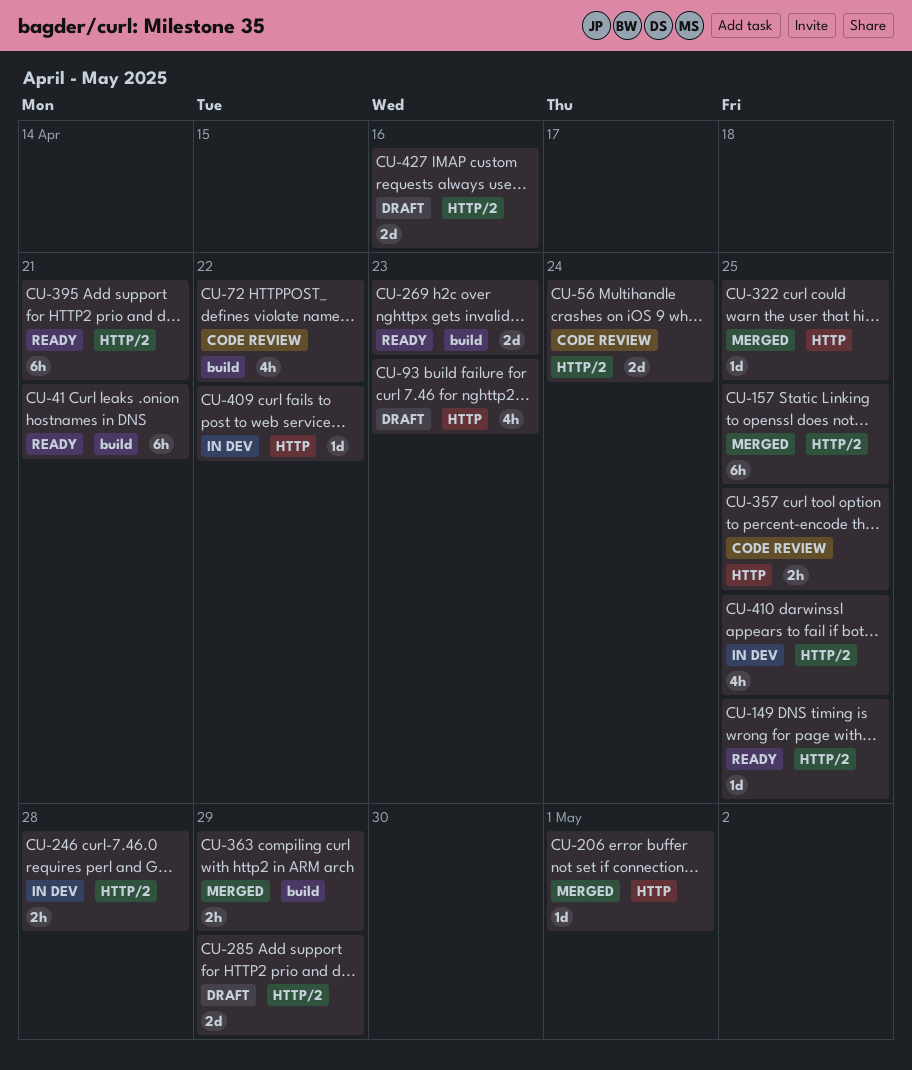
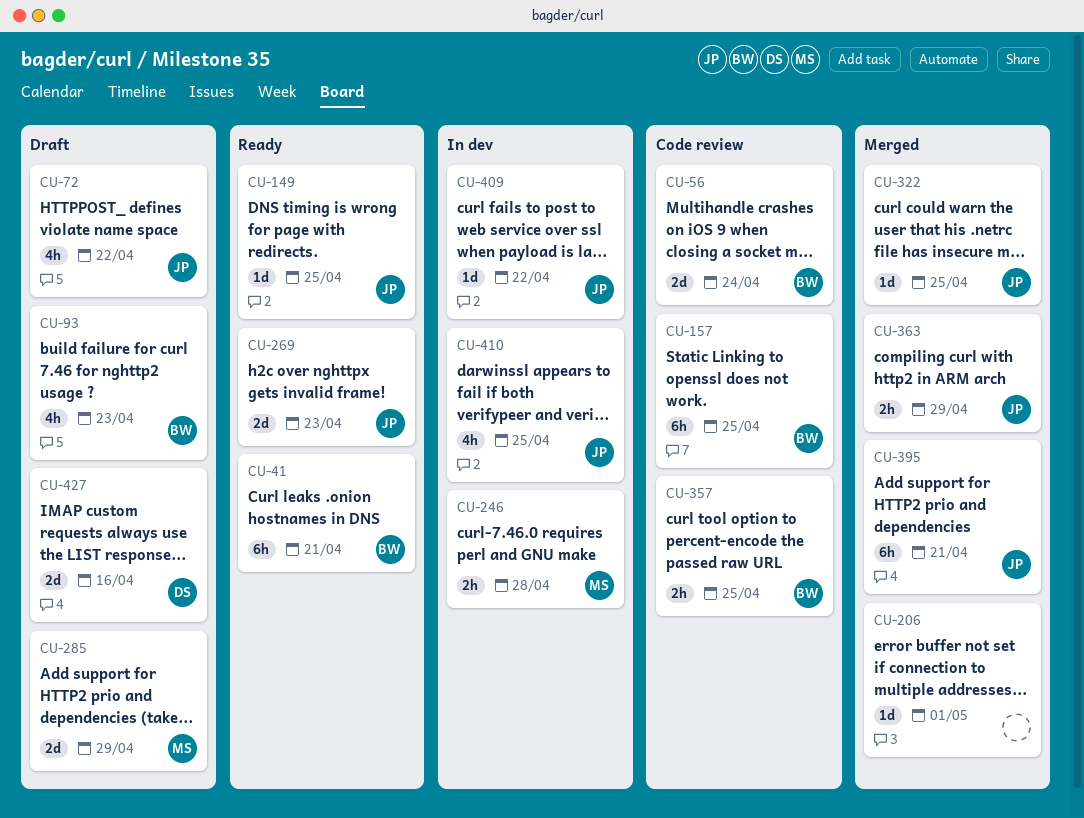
CU-72, status: Code review -> Draft
CU-157, status: Merged -> Code review
CU-395, status: Ready -> Merged

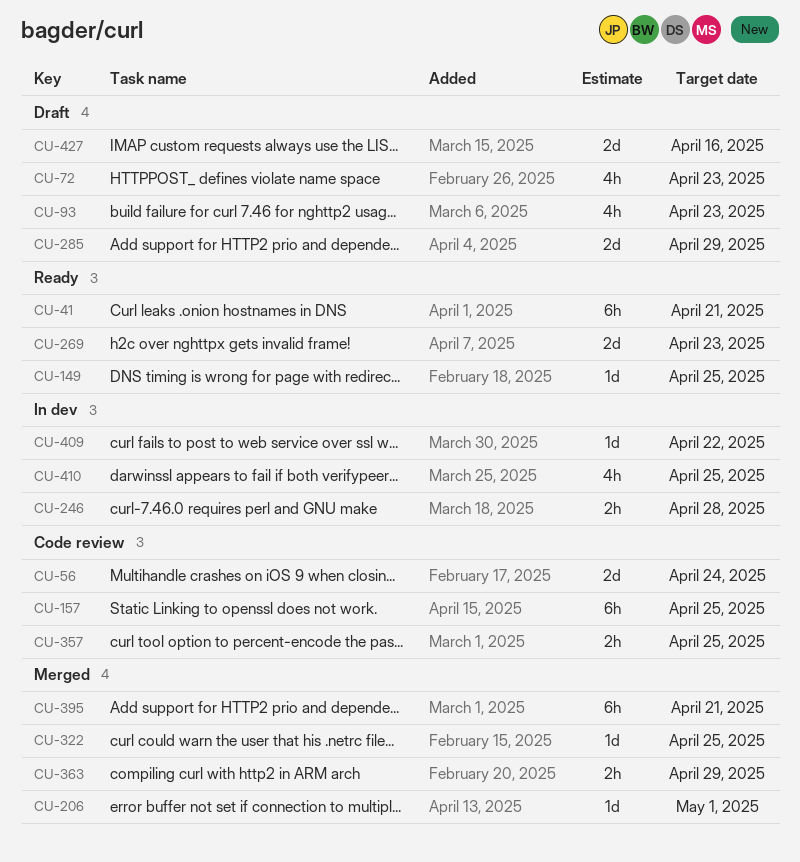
CU-72, due: Apr 22 -> Apr 23

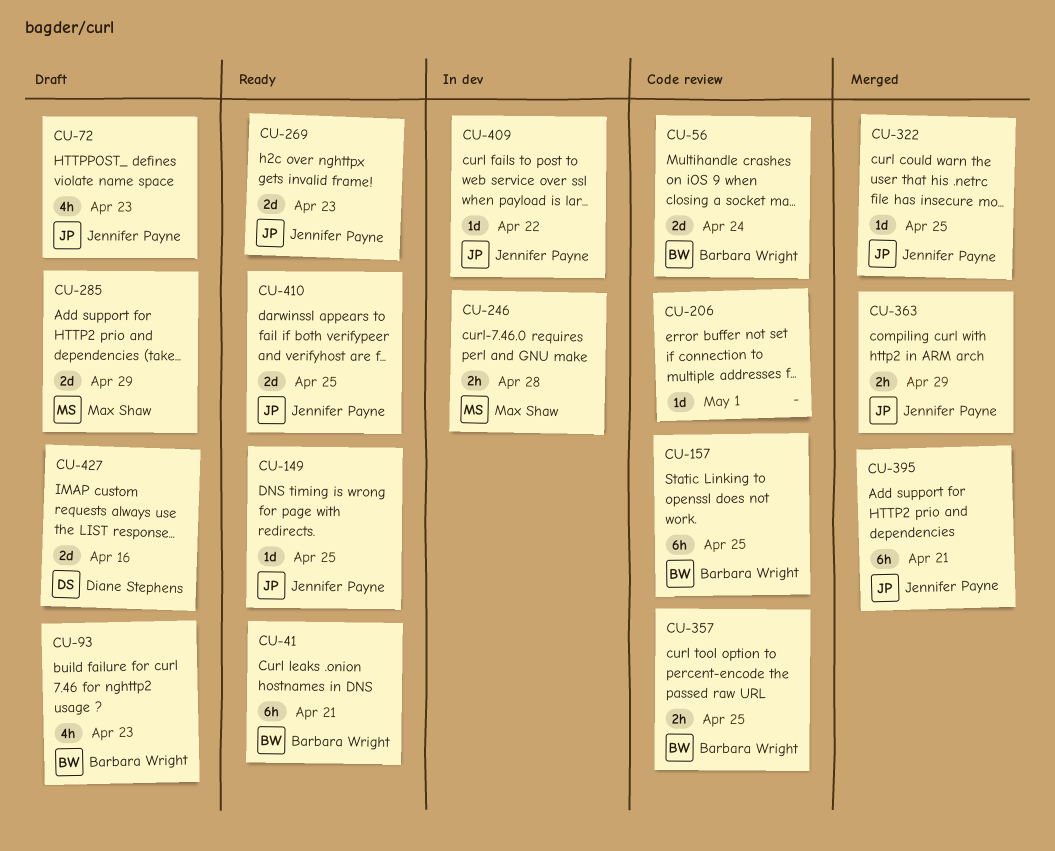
CU-206, status: Merged -> Code review
CU-410, status: In dev -> Ready
CU-410, estimate: 4h -> 2d

